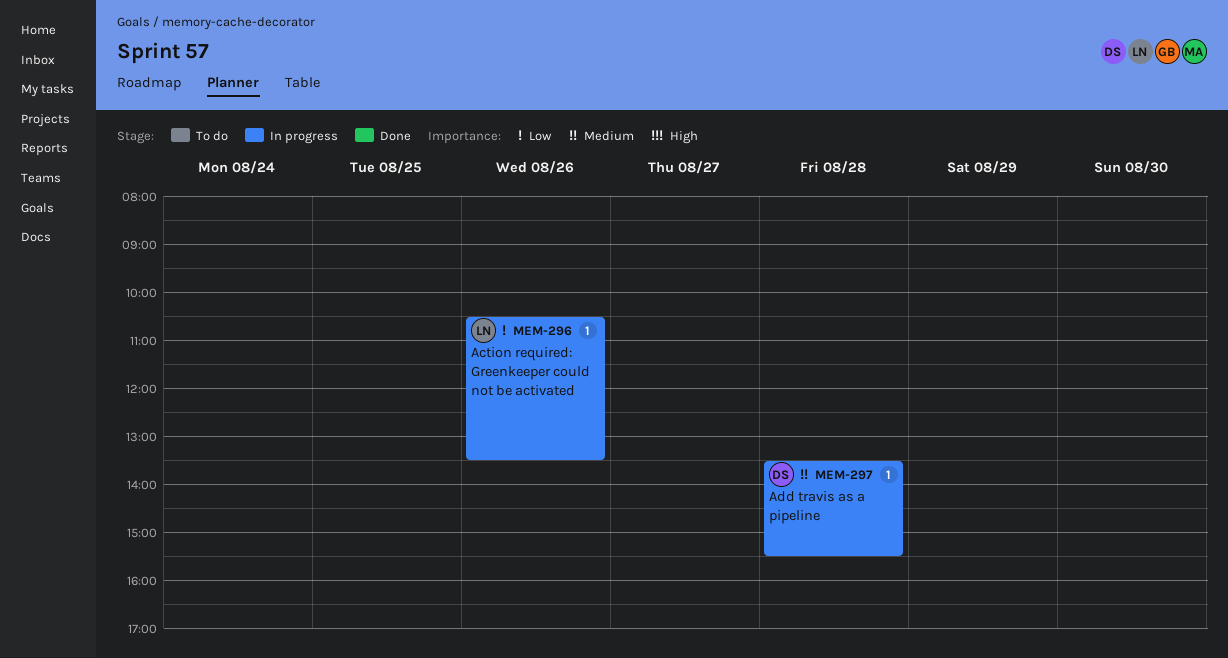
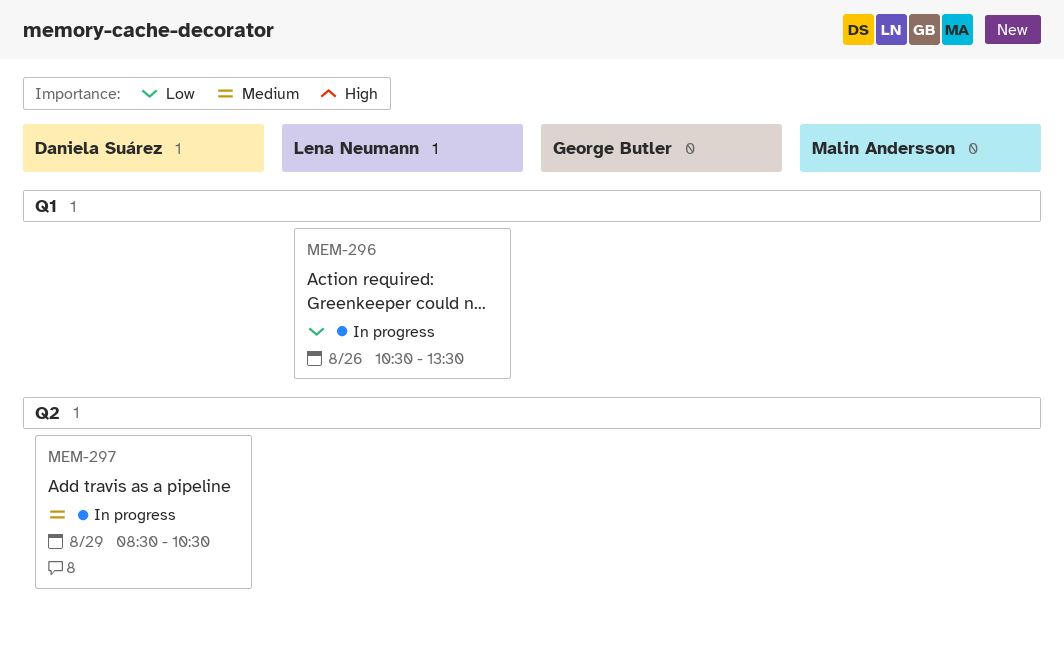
MEM-297, day: Aug 28 -> Aug 29
MEM-297, begins: 13:30 -> 08:30
MEM-297, ends: 15:30 -> 10:30

